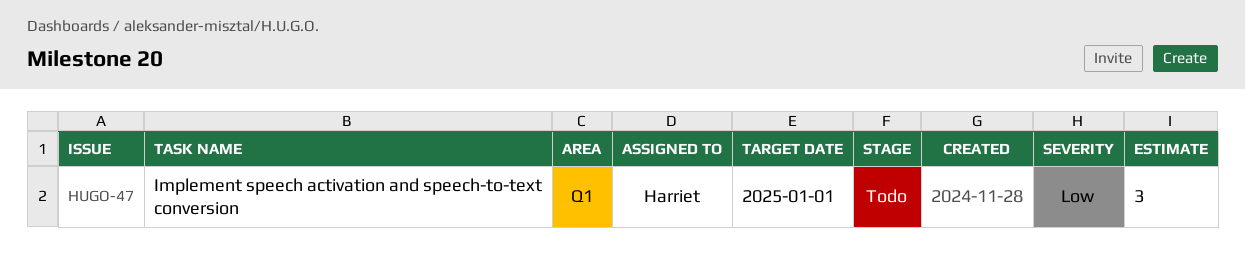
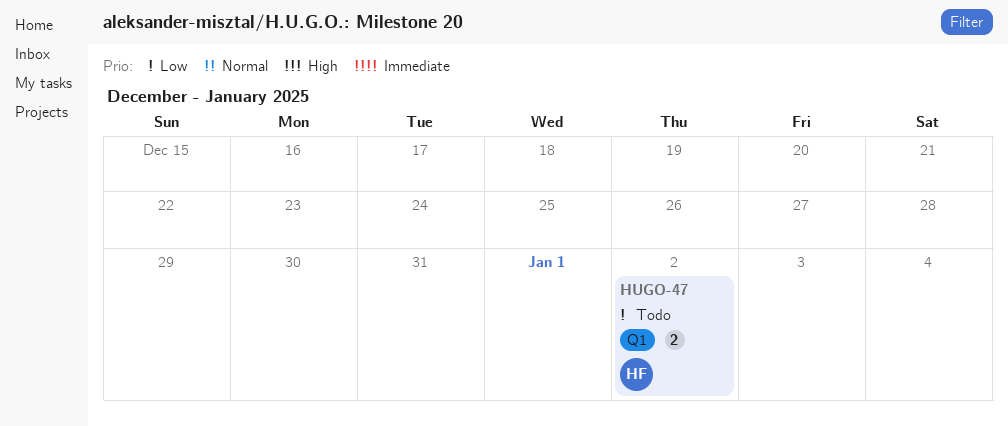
HUGO-47, estimate: 3 -> 2
HUGO-47, due: Jan 1 -> Jan 2

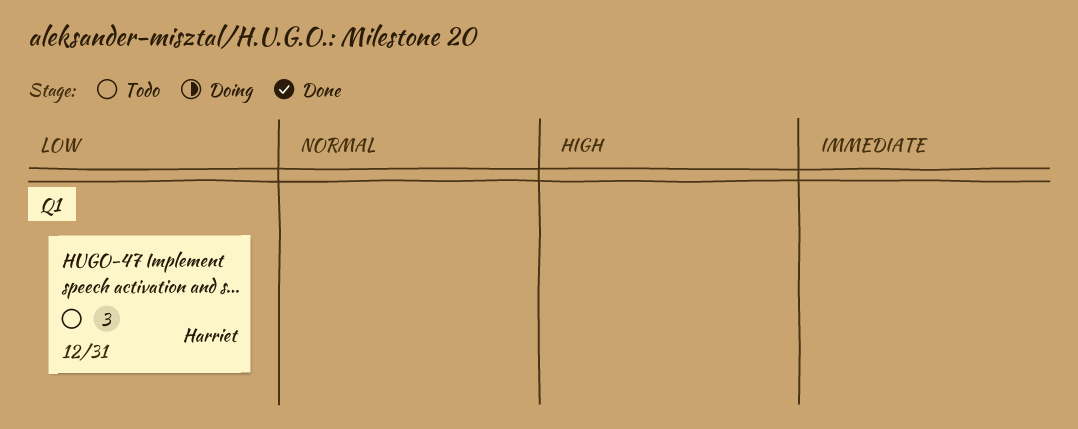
HUGO-47, estimate: 2 -> 3
HUGO-47, due: Jan 2 -> Dec 31

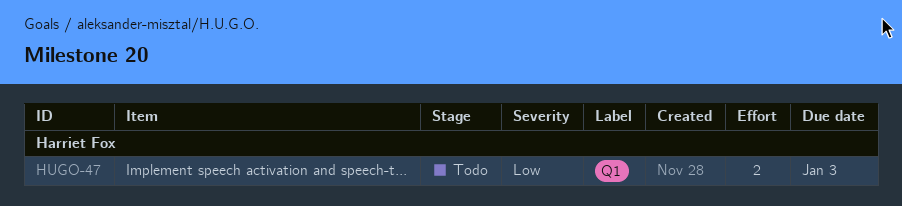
HUGO-47, estimate: 3 -> 2
HUGO-47, due: Dec 31 -> Jan 3

